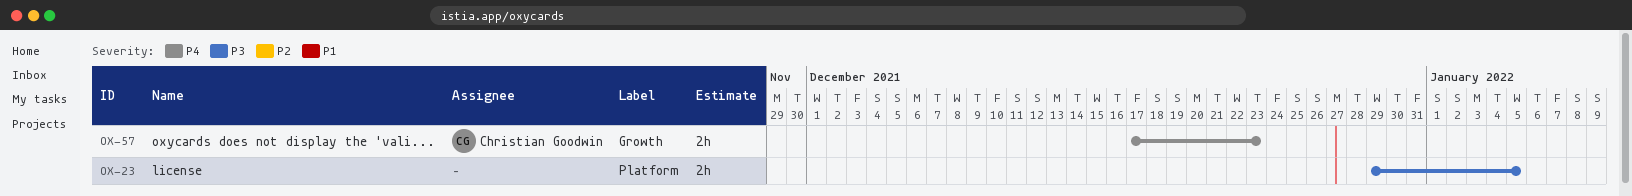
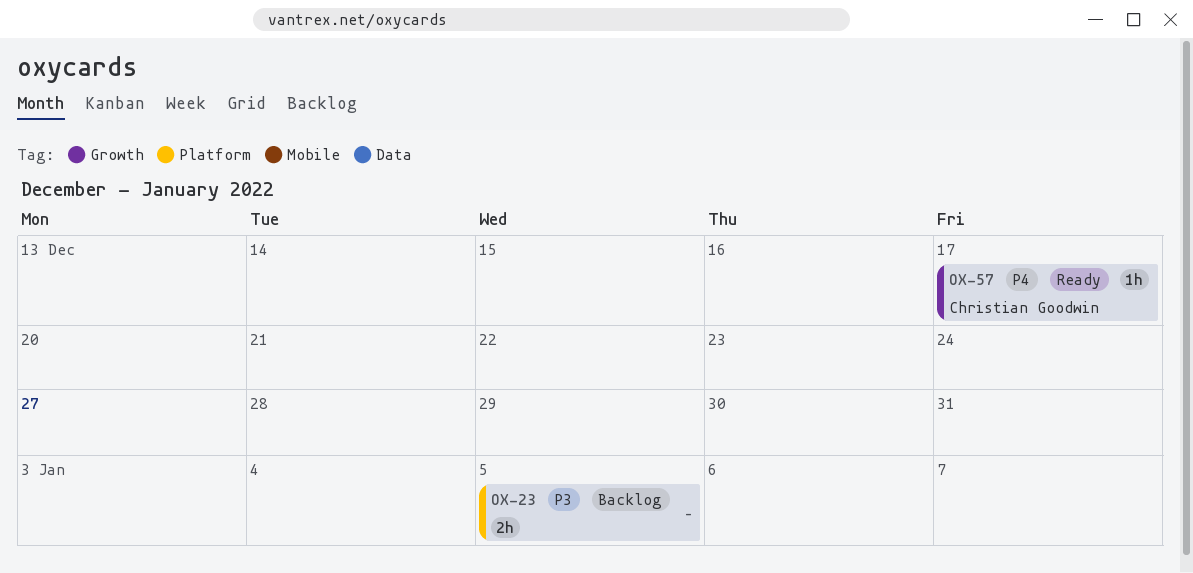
OX-57, estimate: 2h -> 1h
OX-57, due: Dec 23 -> Dec 17

